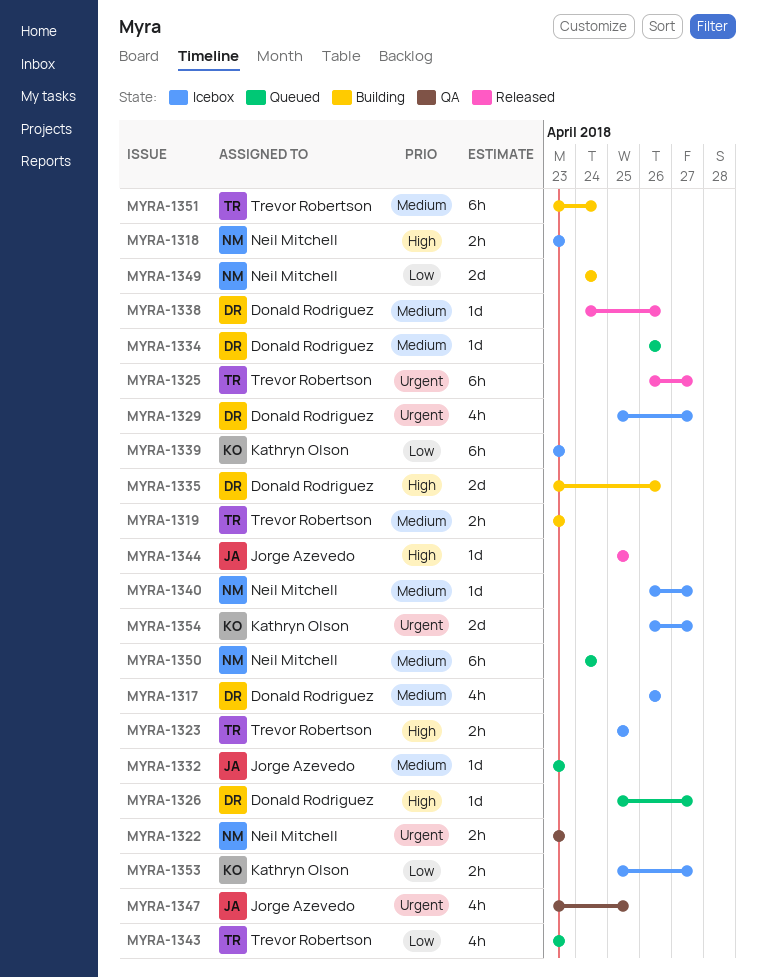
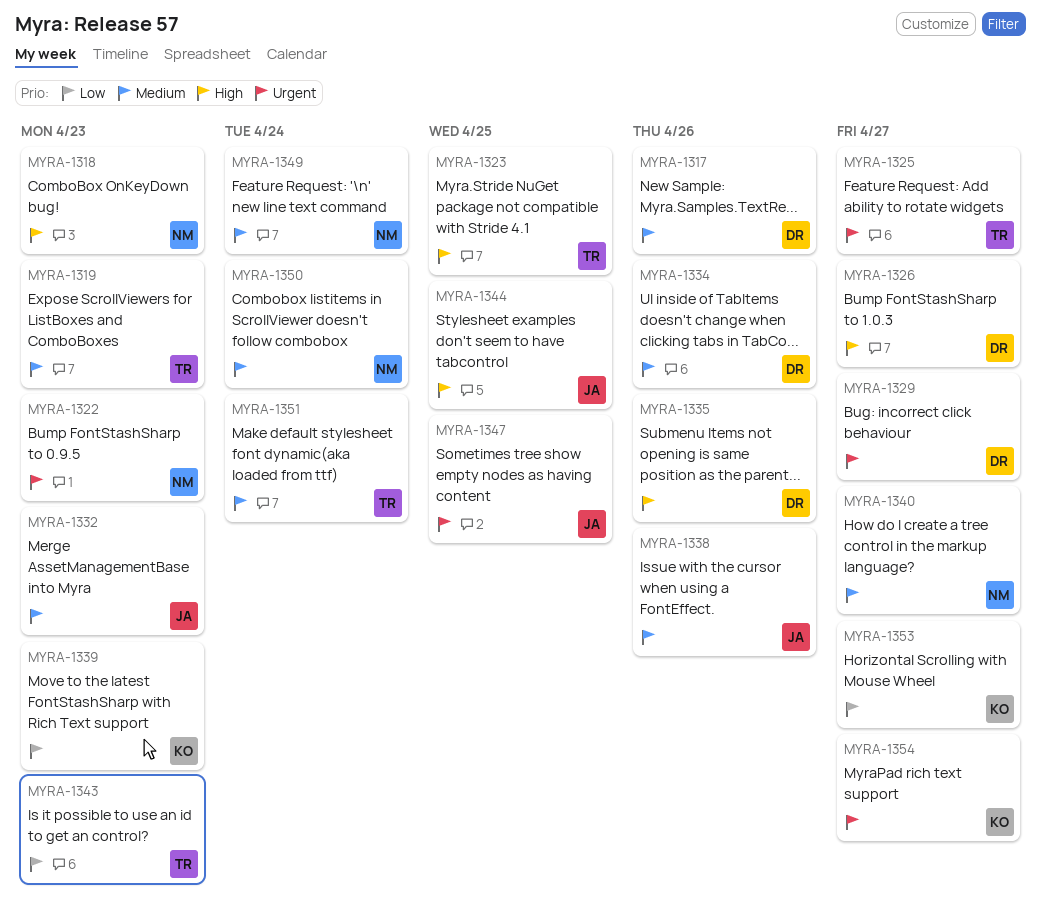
MYRA-1338, owner: Donald Rodriguez -> Jorge Azevedo
MYRA-1349, priority: Low -> Medium

